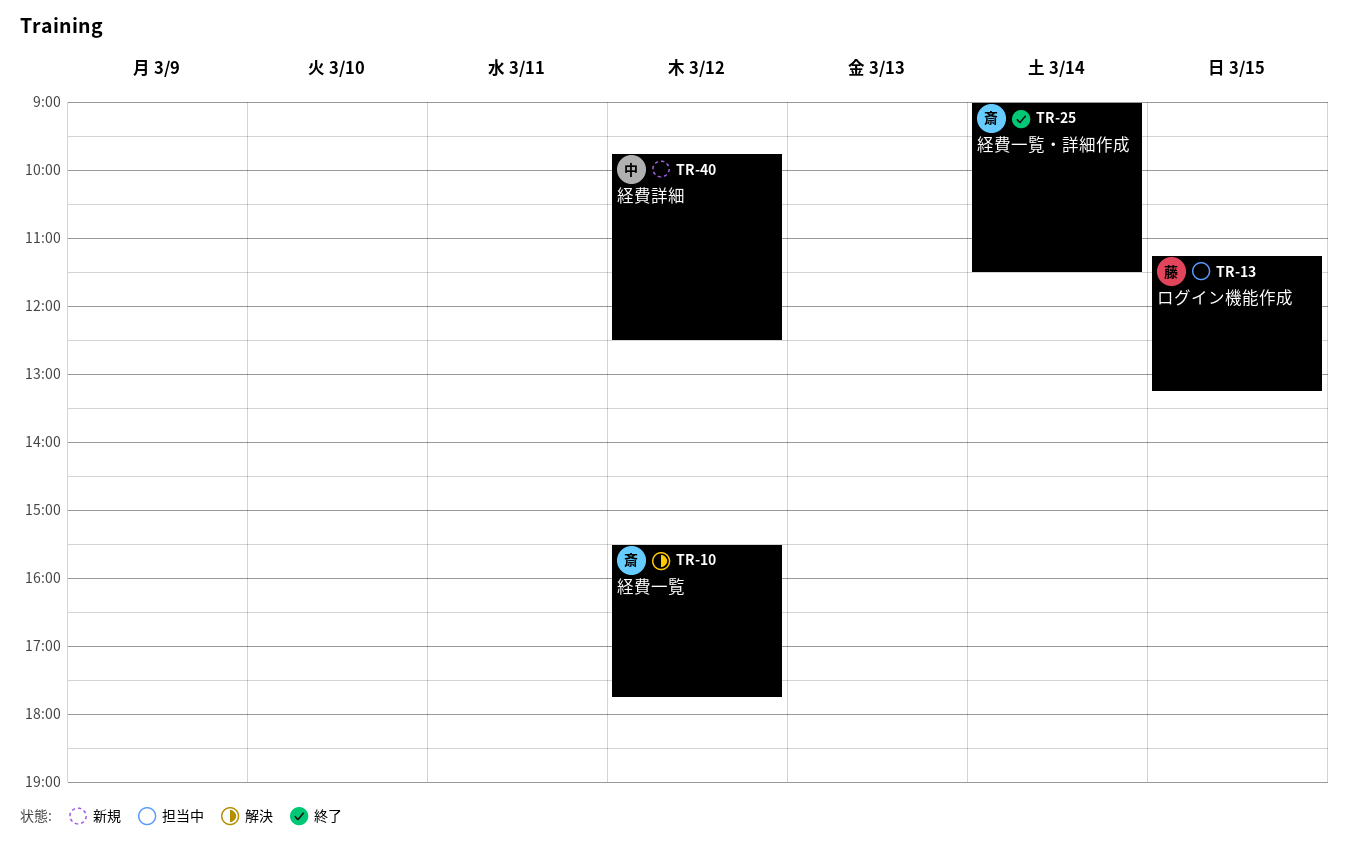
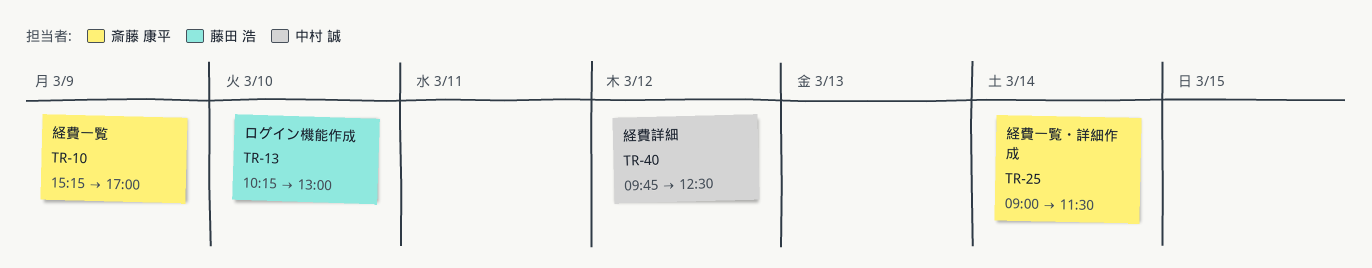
TR-10, day: Mar 12 -> Mar 9
TR-10, begins: 15:30 -> 15:15
TR-10, ends: 17:45 -> 17:00
TR-13, day: Mar 15 -> Mar 10
TR-13, begins: 11:15 -> 10:15
TR-13, ends: 13:15 -> 13:00

